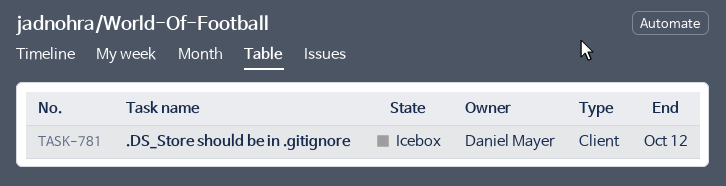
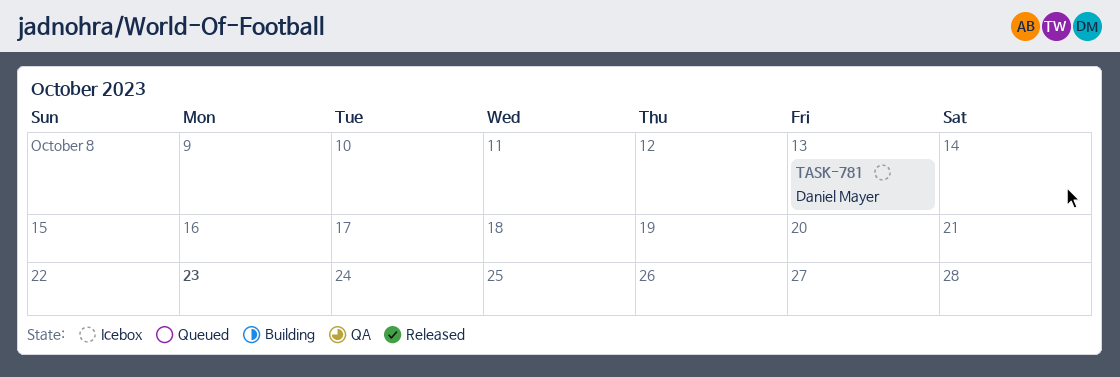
TASK-781, due: Oct 12 -> Oct 13

